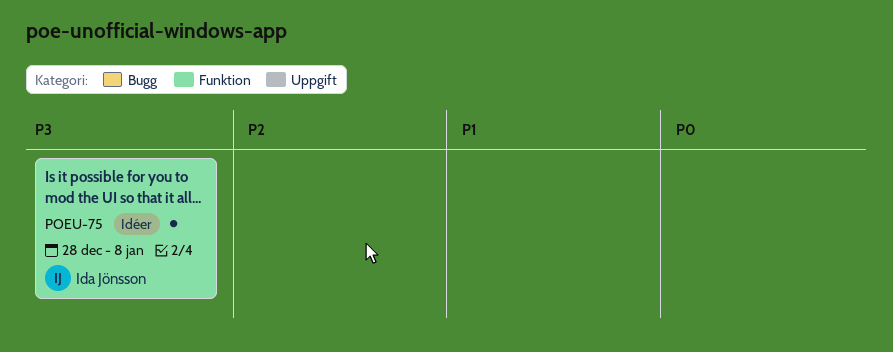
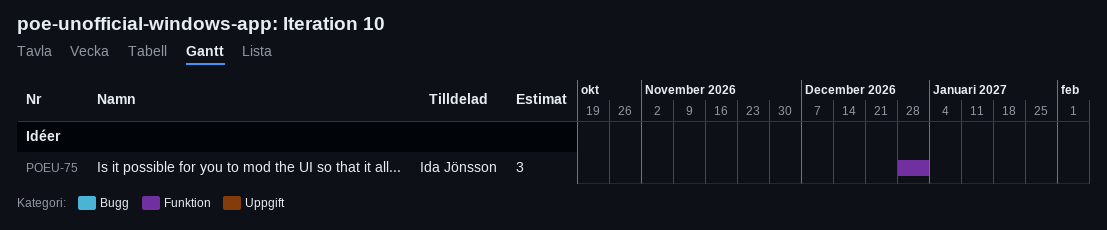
POEU-75, estimate: 1 -> 3
POEU-75, due: Jan 8 -> Jan 1

